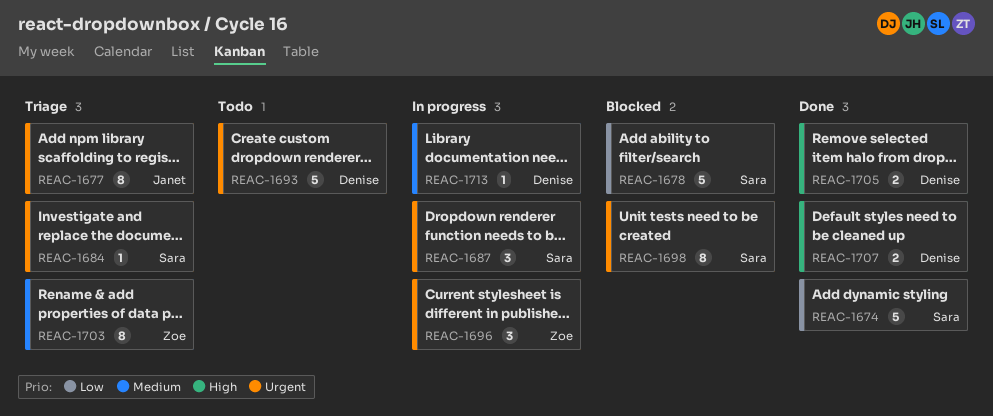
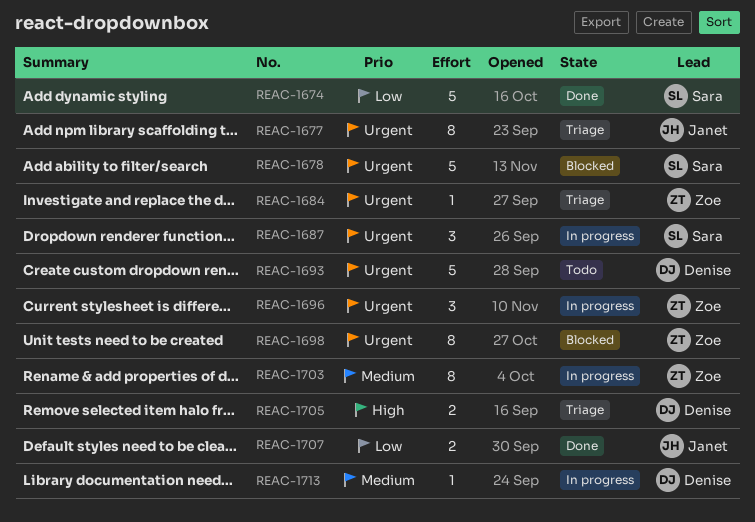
REAC-1678, priority: Low -> Urgent
REAC-1684, owner: Sara -> Zoe
REAC-1698, owner: Sara -> Zoe
REAC-1703, status: Triage -> In progress
REAC-1705, status: Done -> Triage
REAC-1707, owner: Denise -> Janet
REAC-1707, priority: High -> Low

